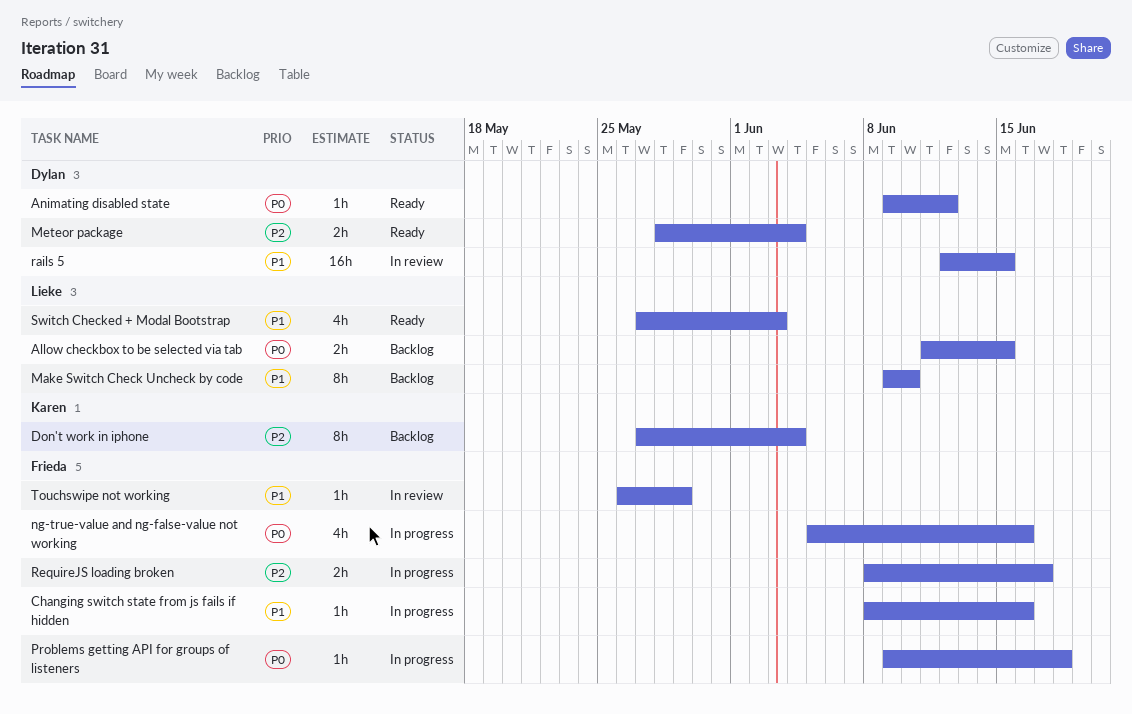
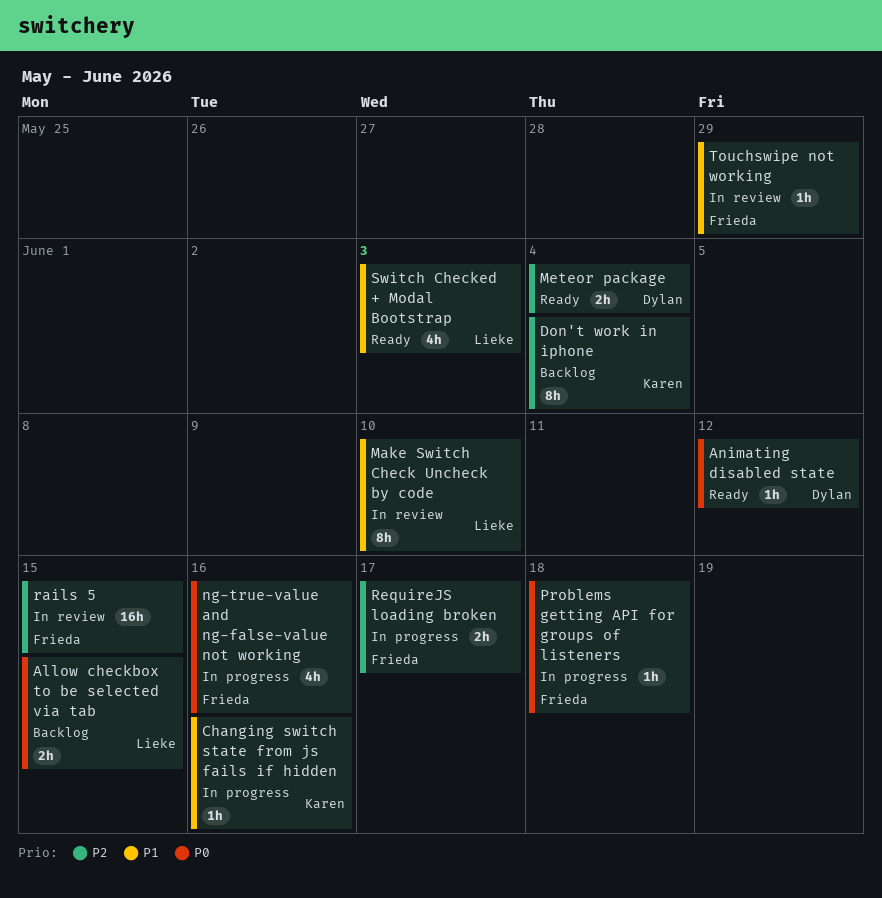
Changing switch state from js fails if hidden, owner: Frieda -> Karen
Make Switch Check Uncheck by code, status: Backlog -> In review
rails 5, owner: Dylan -> Frieda
rails 5, priority: P1 -> P2

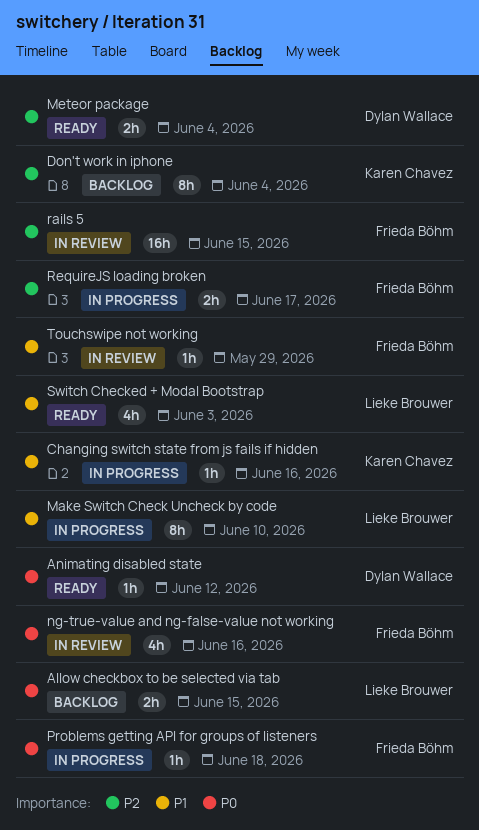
Make Switch Check Uncheck by code, status: In review -> In progress
ng-true-value and ng-false-value not working, status: In progress -> In review

